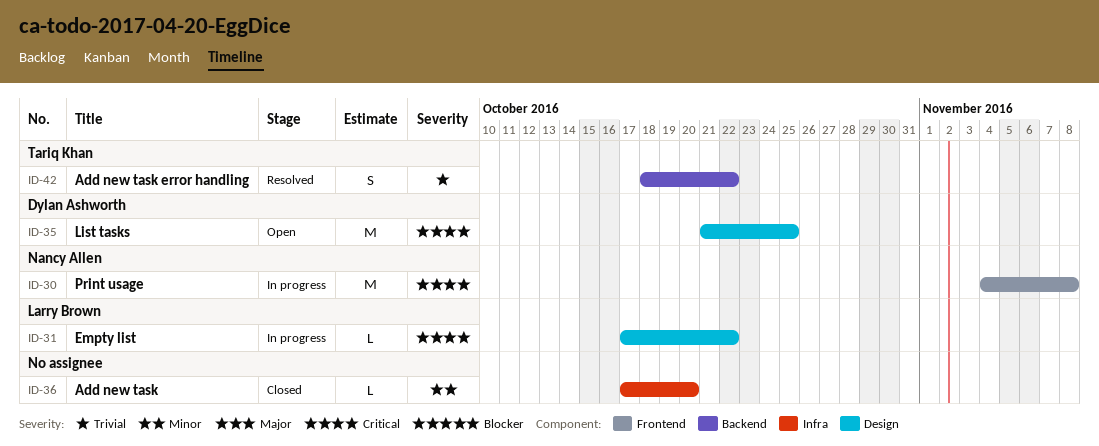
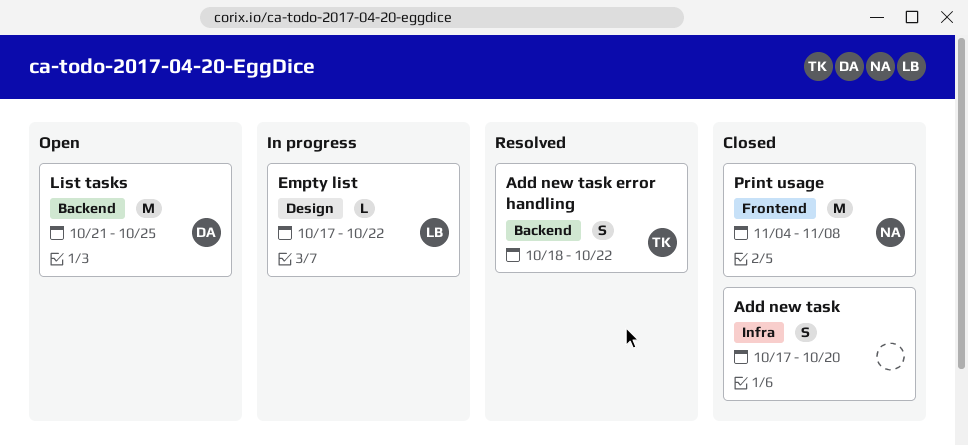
Add new task, estimate: L -> S
List tasks, label: Design -> Backend
Print usage, status: In progress -> Closed

